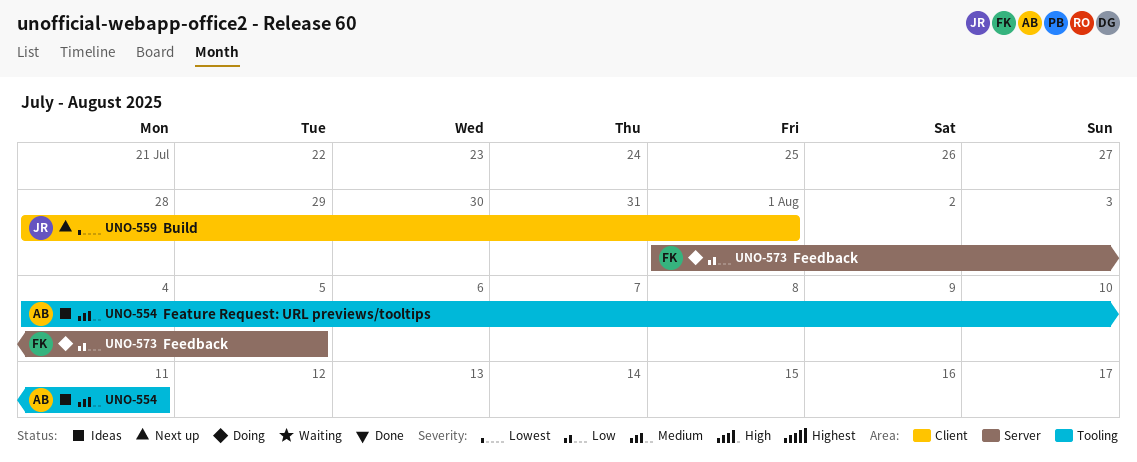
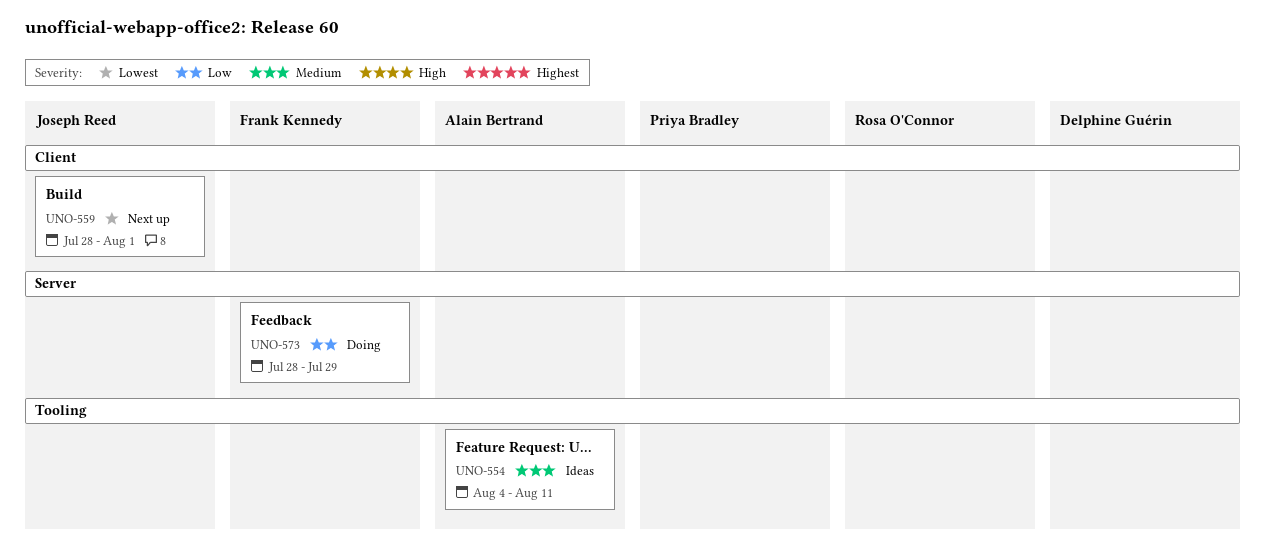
UNO-573, start: Aug 1 -> Jul 28
UNO-573, due: Aug 5 -> Jul 29

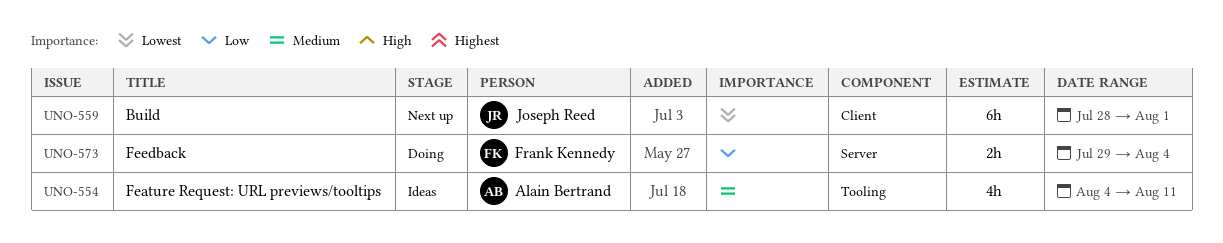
UNO-573, start: Jul 28 -> Jul 29
UNO-573, due: Jul 29 -> Aug 4

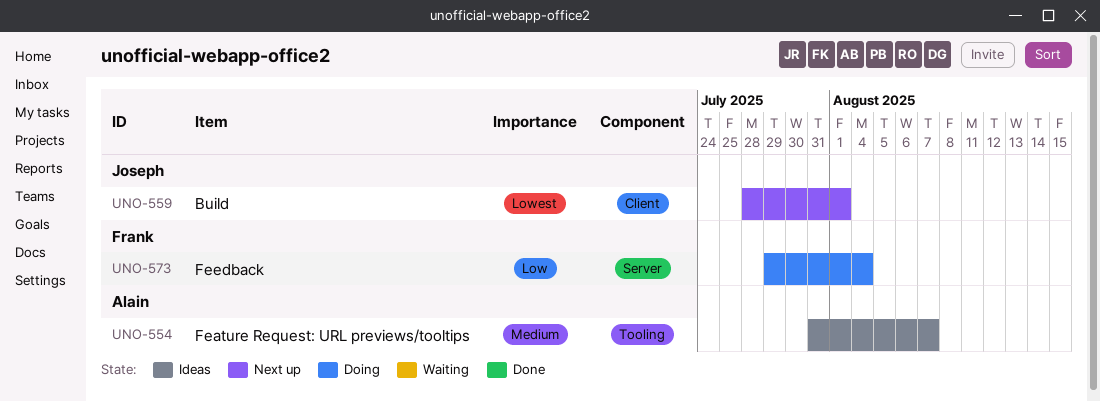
UNO-554, start: Aug 4 -> Jul 31
UNO-554, due: Aug 11 -> Aug 7

